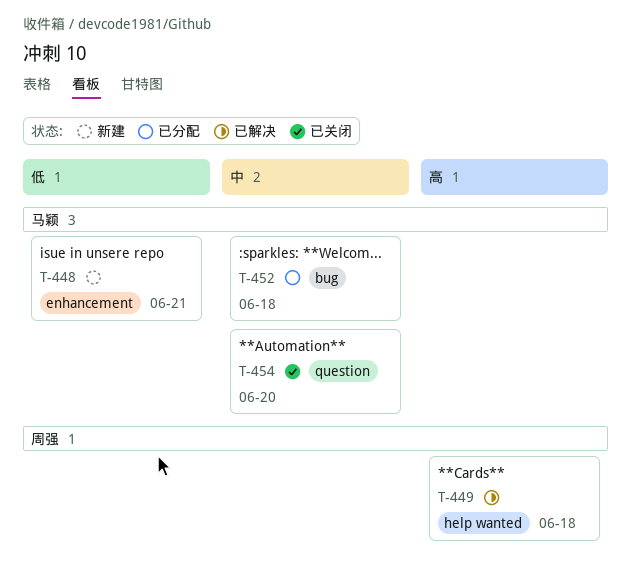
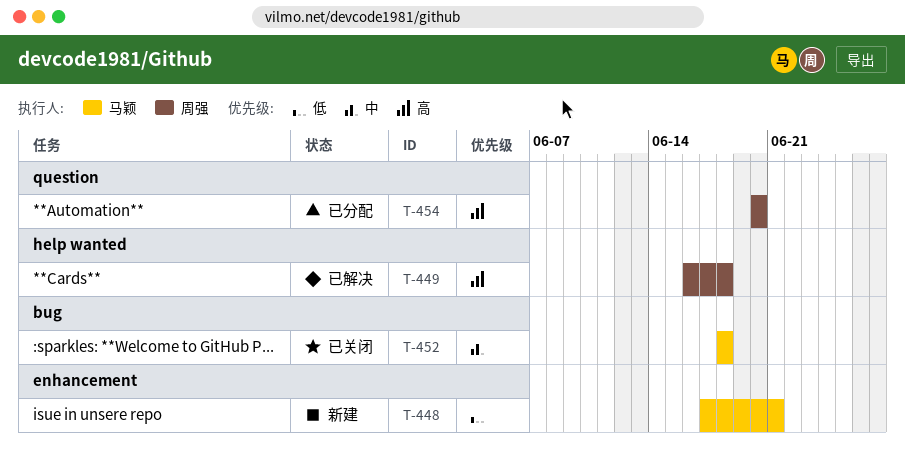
T-452, status: 已分配 -> 已关闭
T-454, status: 已关闭 -> 已分配
T-454, owner: 马颖 -> 周强
T-454, priority: 中 -> 高

